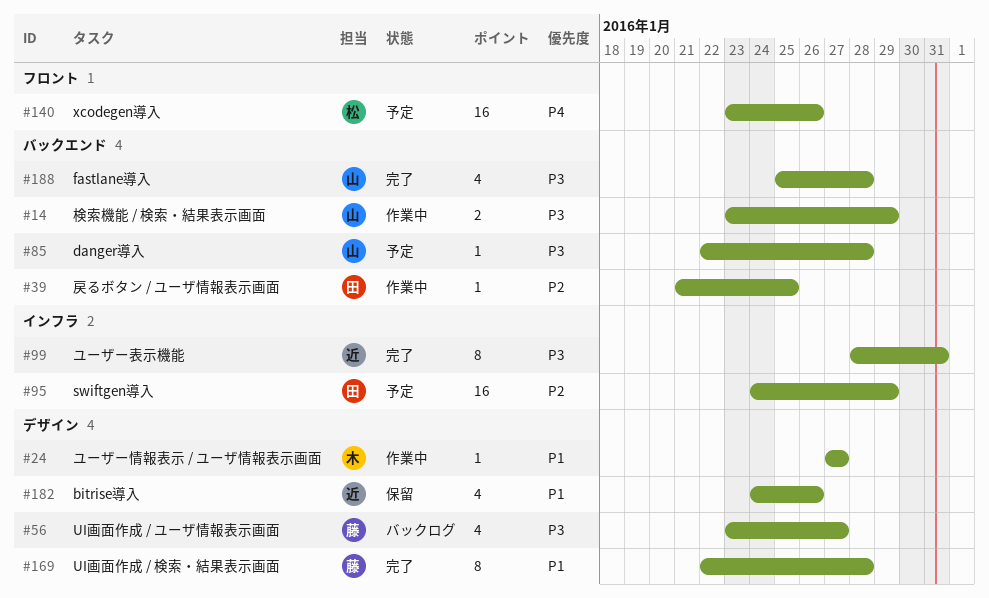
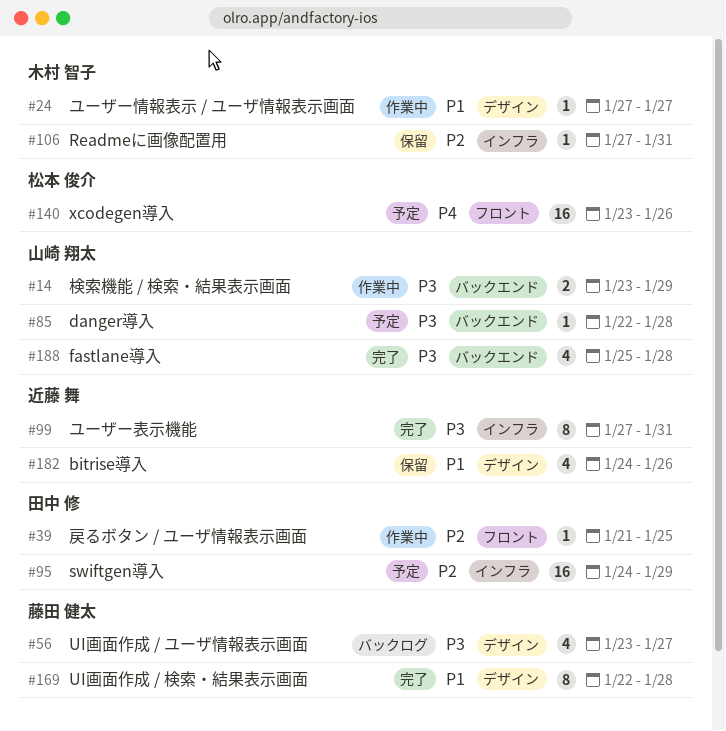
#39, label: バックエンド -> フロント
#99, start: Jan 28 -> Jan 27
#106: none -> present

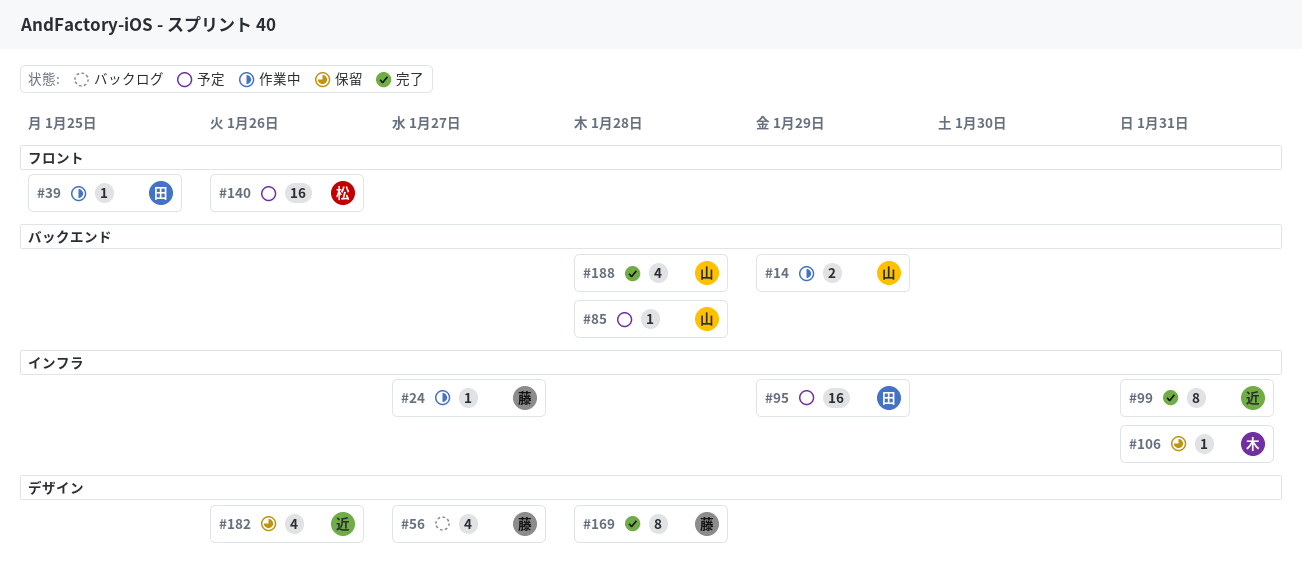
#24, owner: 木村 智子 -> 藤田 健太
#24, label: デザイン -> インフラ

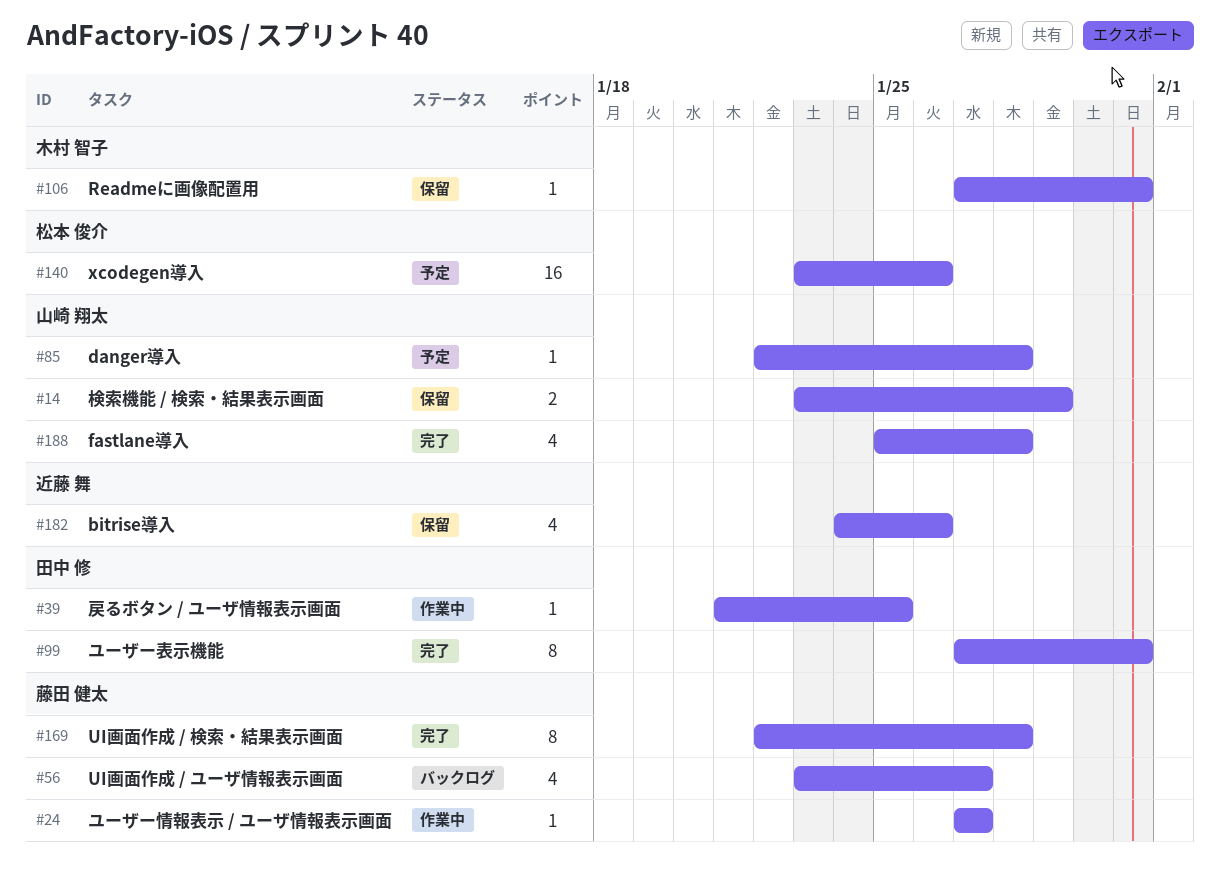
#14, status: 作業中 -> 保留
#95: present -> none
#99, owner: 近藤 舞 -> 田中 修

